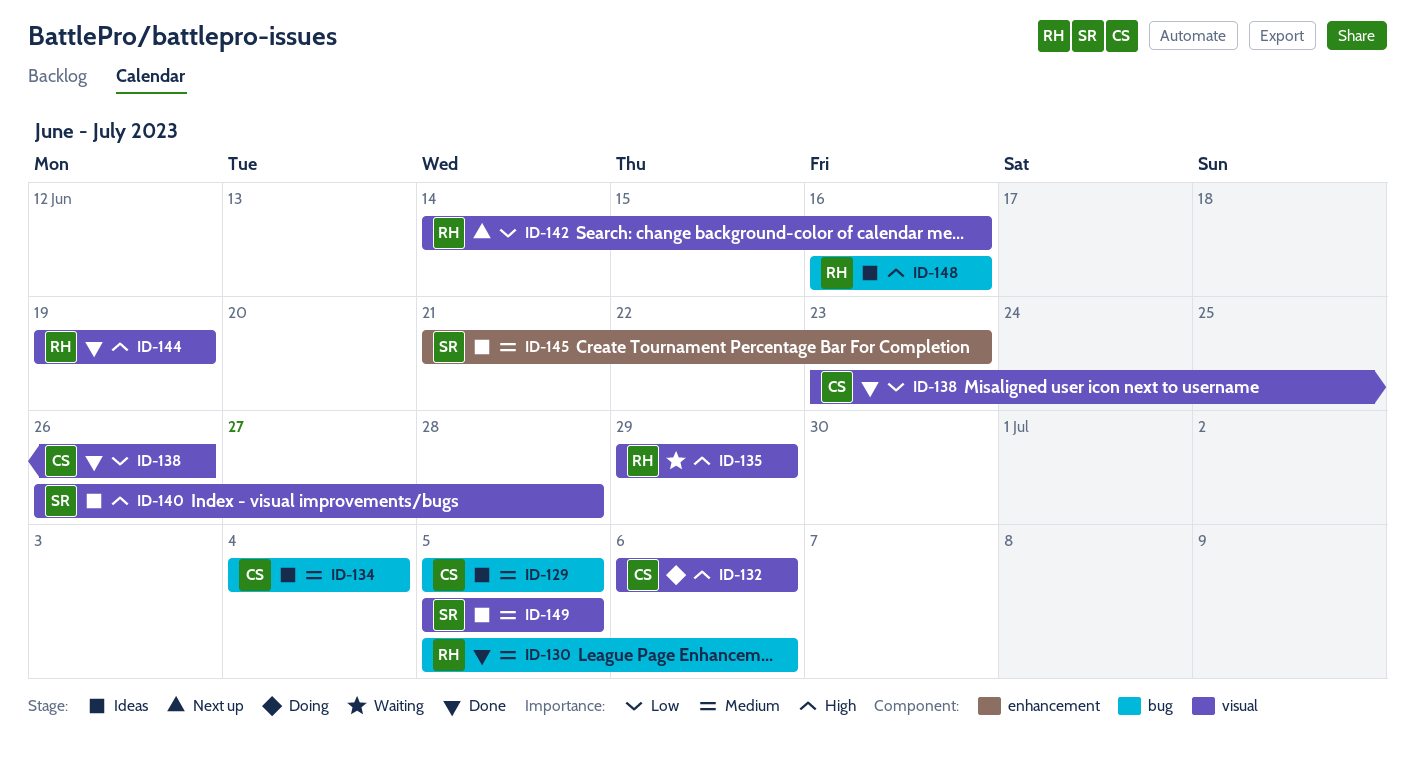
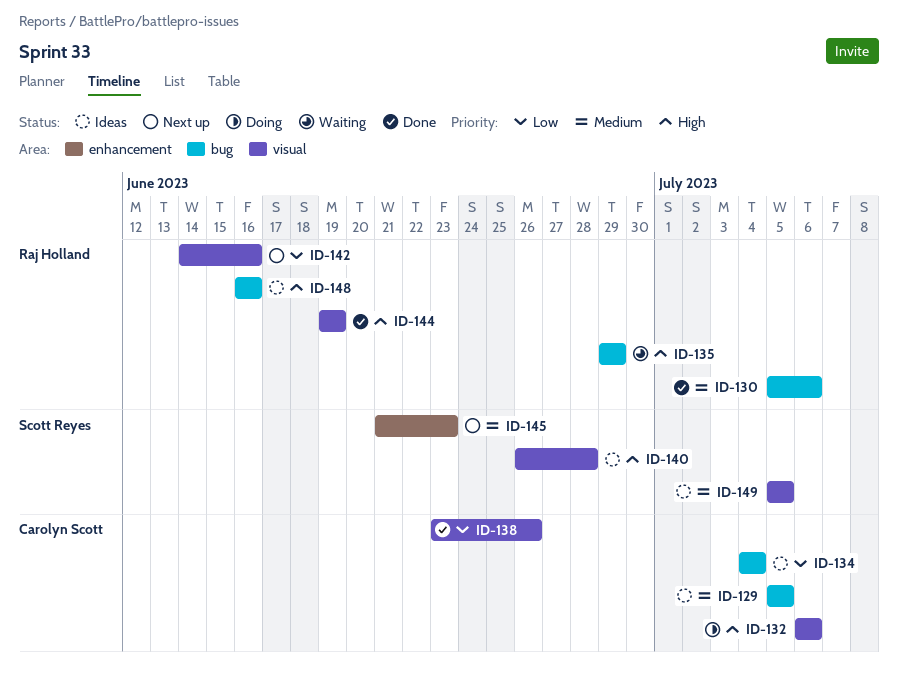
ID-134, priority: Medium -> Low
ID-135, label: visual -> bug
ID-145, status: Ideas -> Next up

